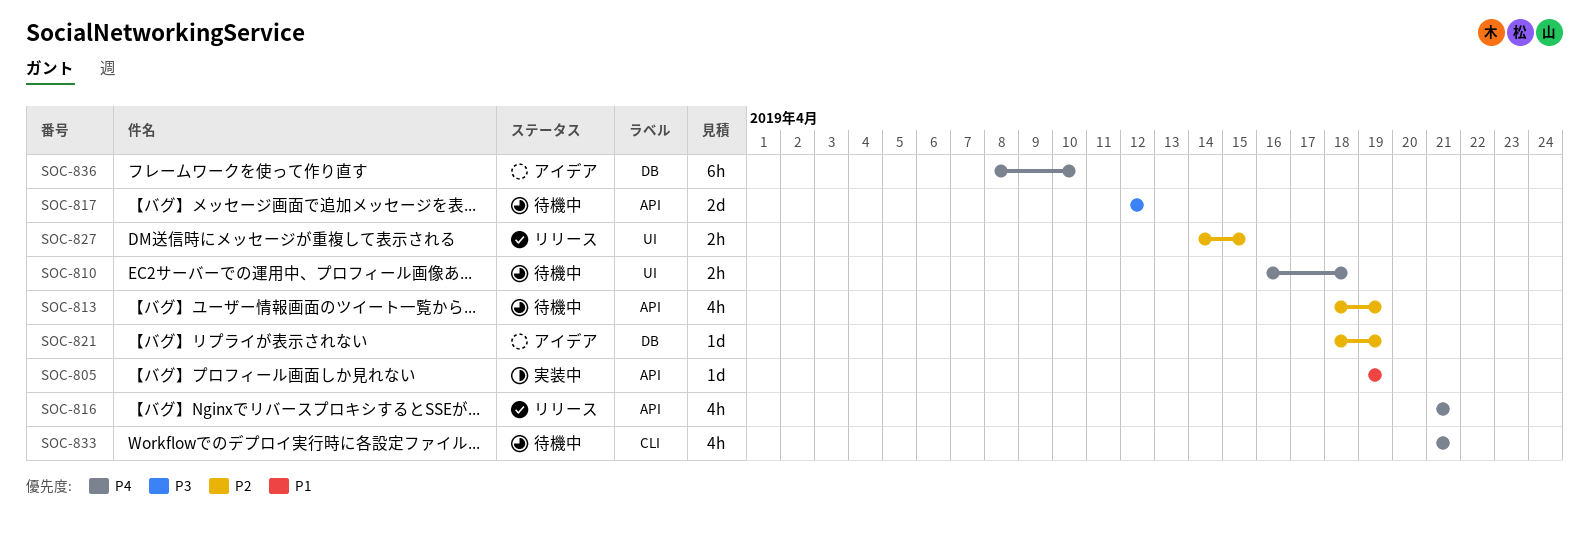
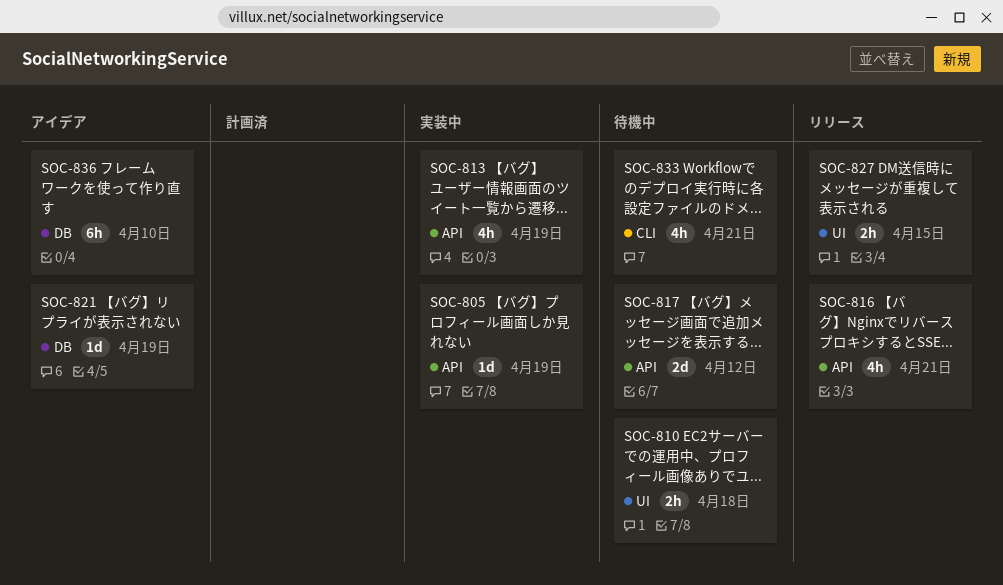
SOC-813, status: 待機中 -> 実装中

